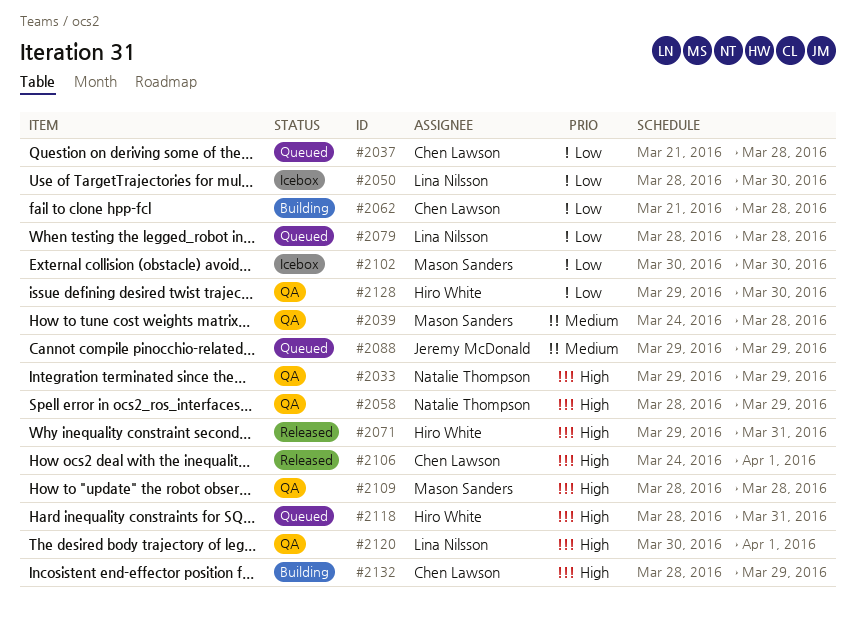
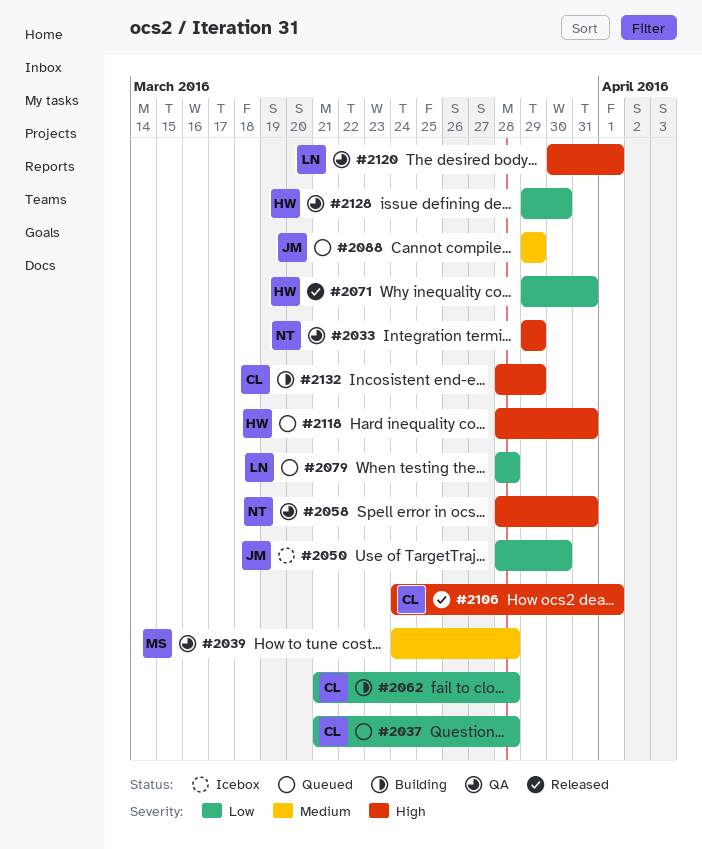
#2050, owner: Lina Nilsson -> Jeremy McDonald
#2058, due: Mar 29 -> Mar 31
#2071, priority: High -> Low
#2102: present -> none
#2109: present -> none

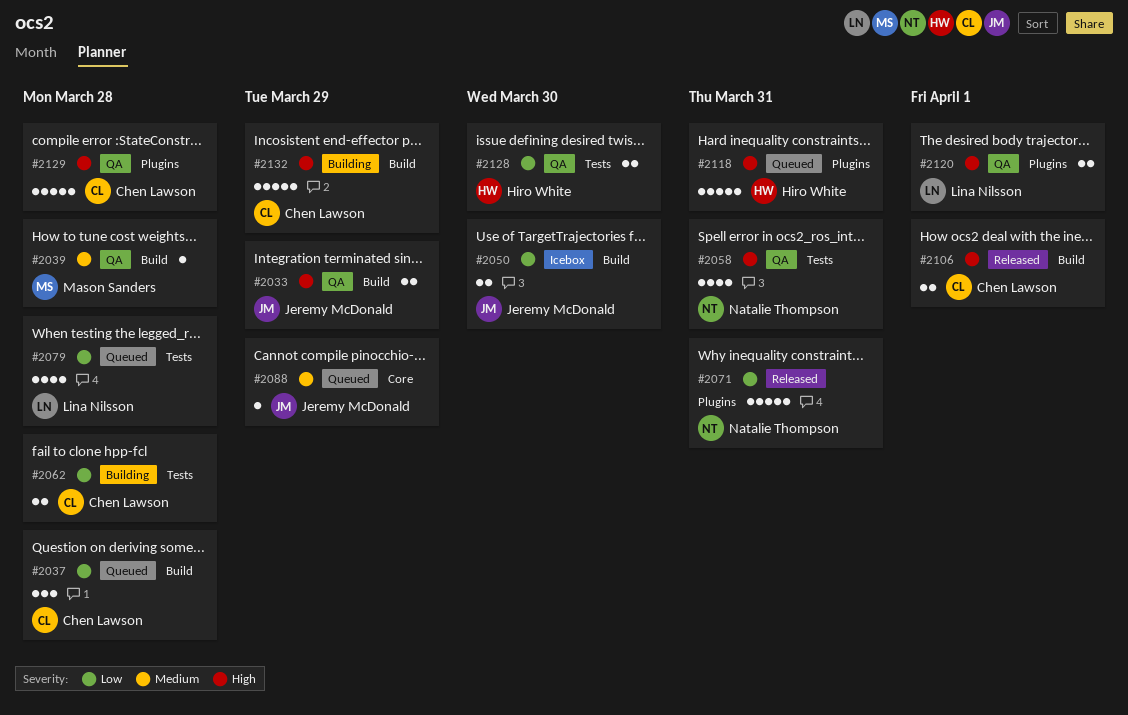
#2033, owner: Natalie Thompson -> Jeremy McDonald
#2071, owner: Hiro White -> Natalie Thompson
#2129: none -> present

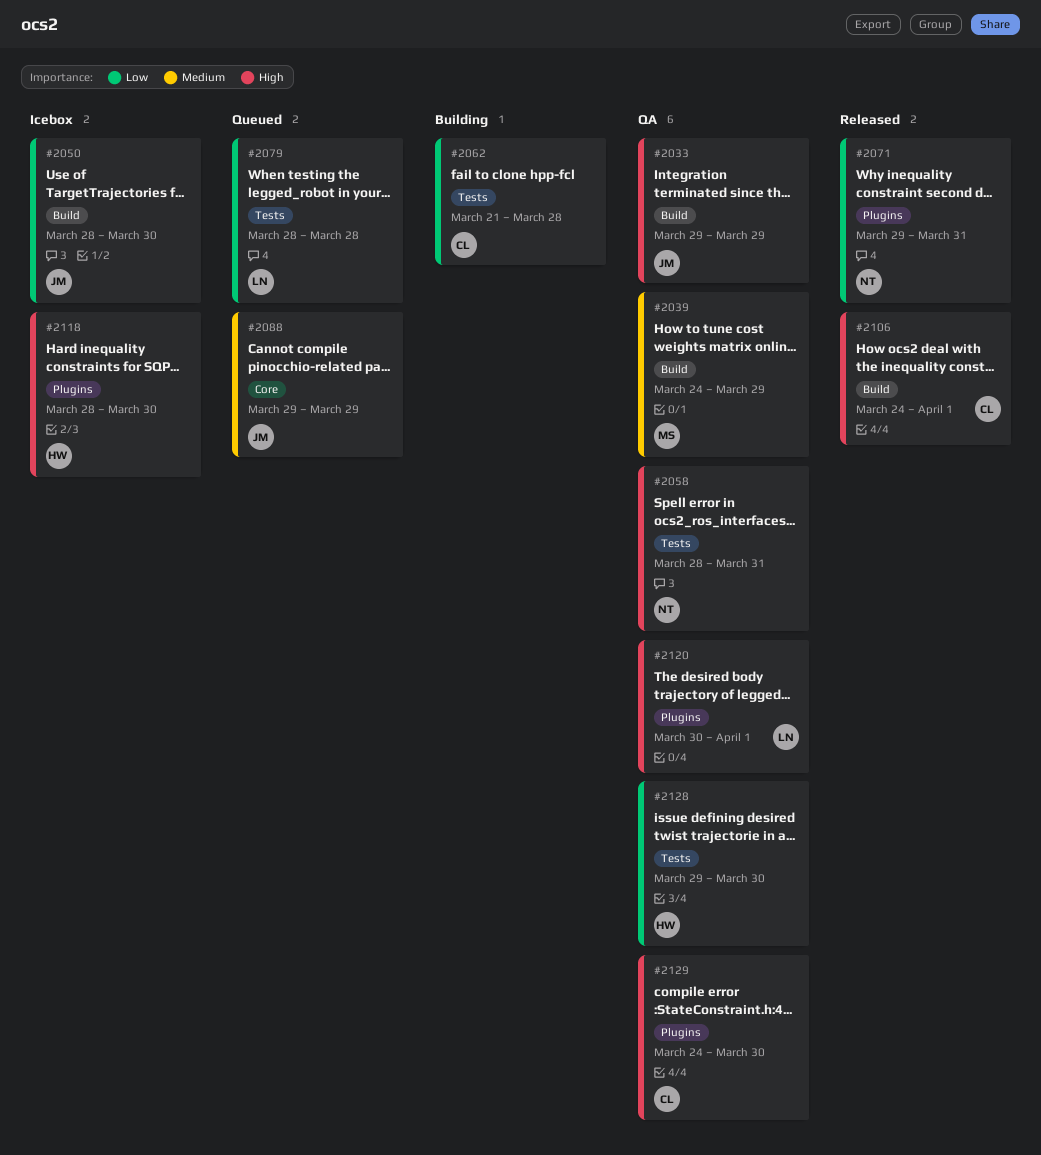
#2037: present -> none
#2039, due: Mar 28 -> Mar 29
#2118, status: Queued -> Icebox
#2118, due: Mar 31 -> Mar 30
#2129, due: Mar 28 -> Mar 30
#2132: present -> none

